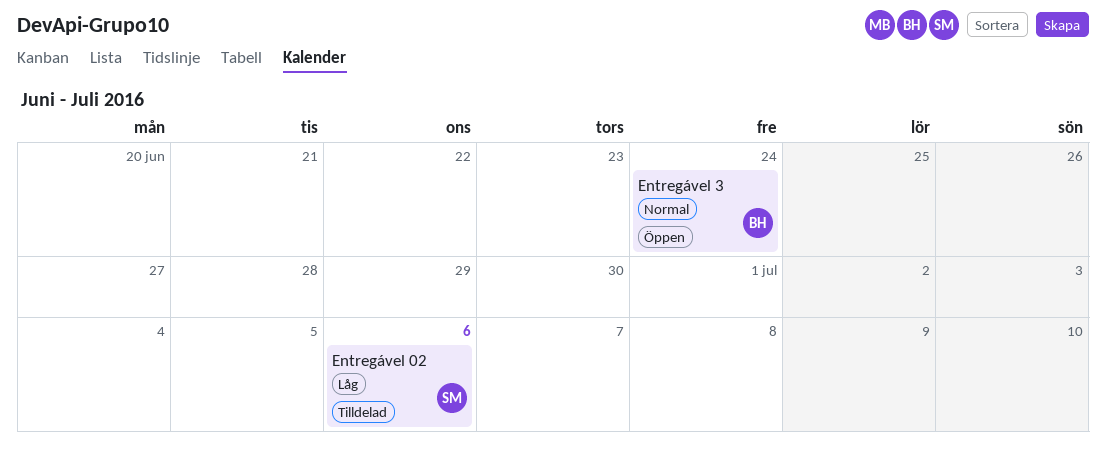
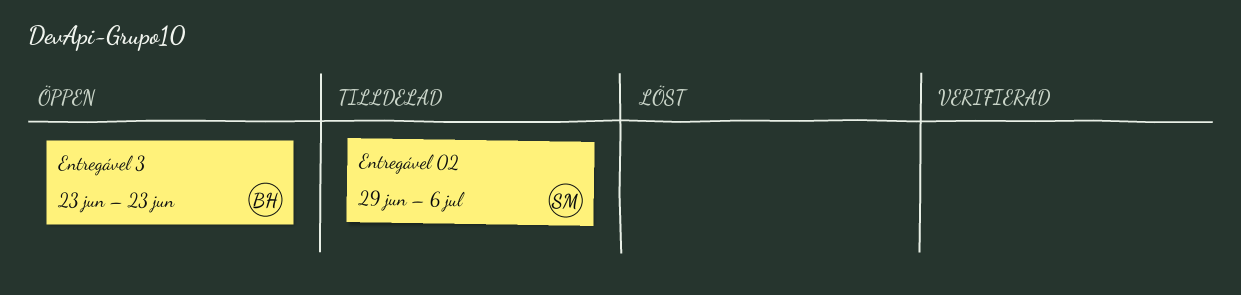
Entregável 3, due: Jun 24 -> Jun 23

